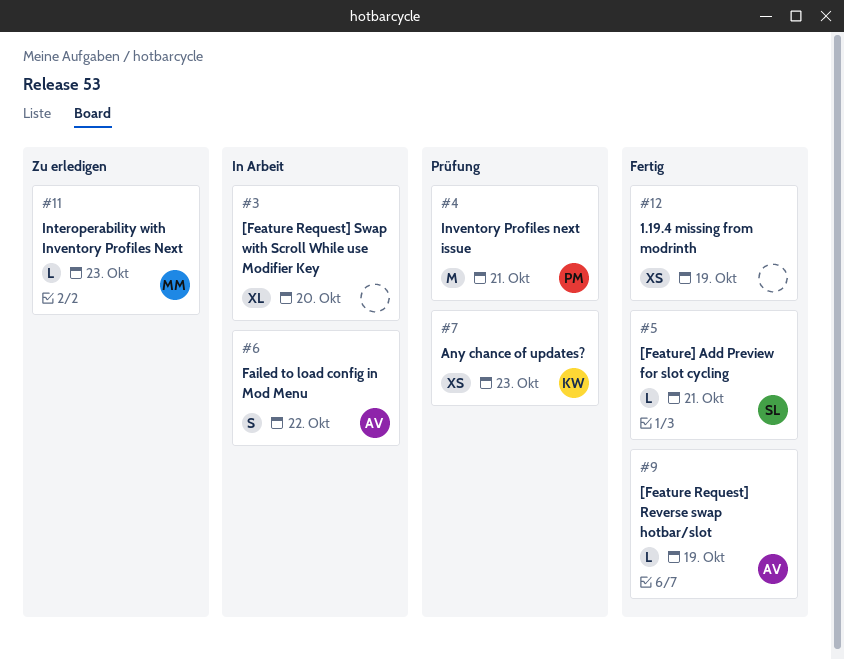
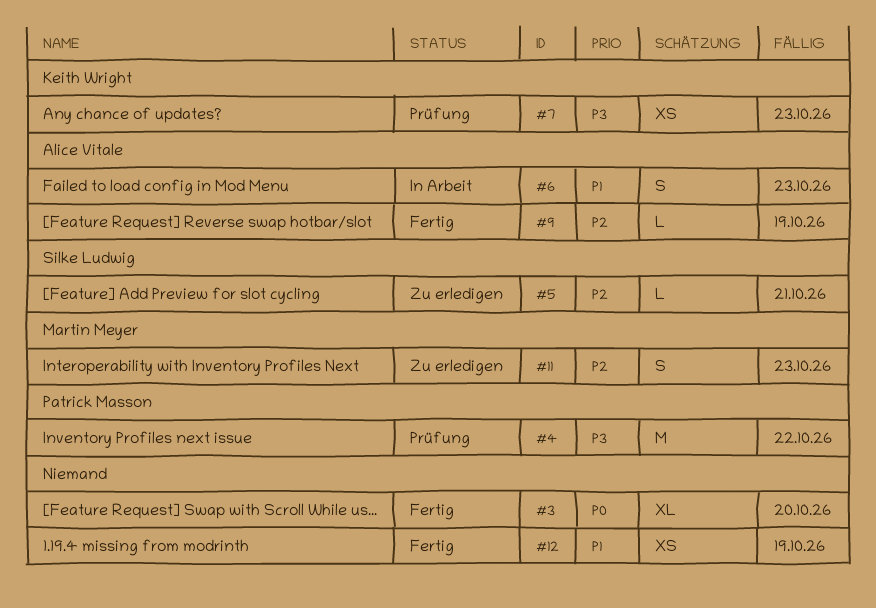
#3, status: In Arbeit -> Fertig
#4, due: Oct 21 -> Oct 22
#5, status: Fertig -> Zu erledigen
#6, due: Oct 22 -> Oct 23
#11, estimate: L -> S

